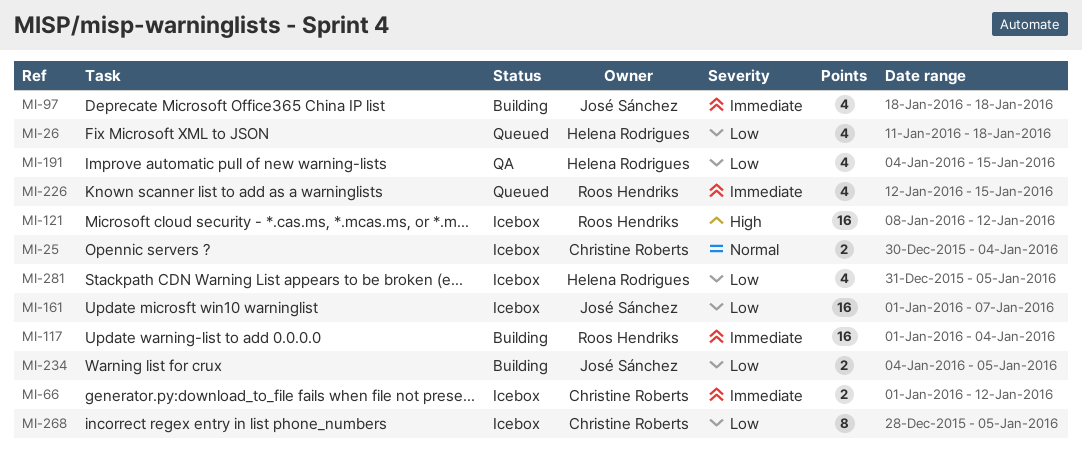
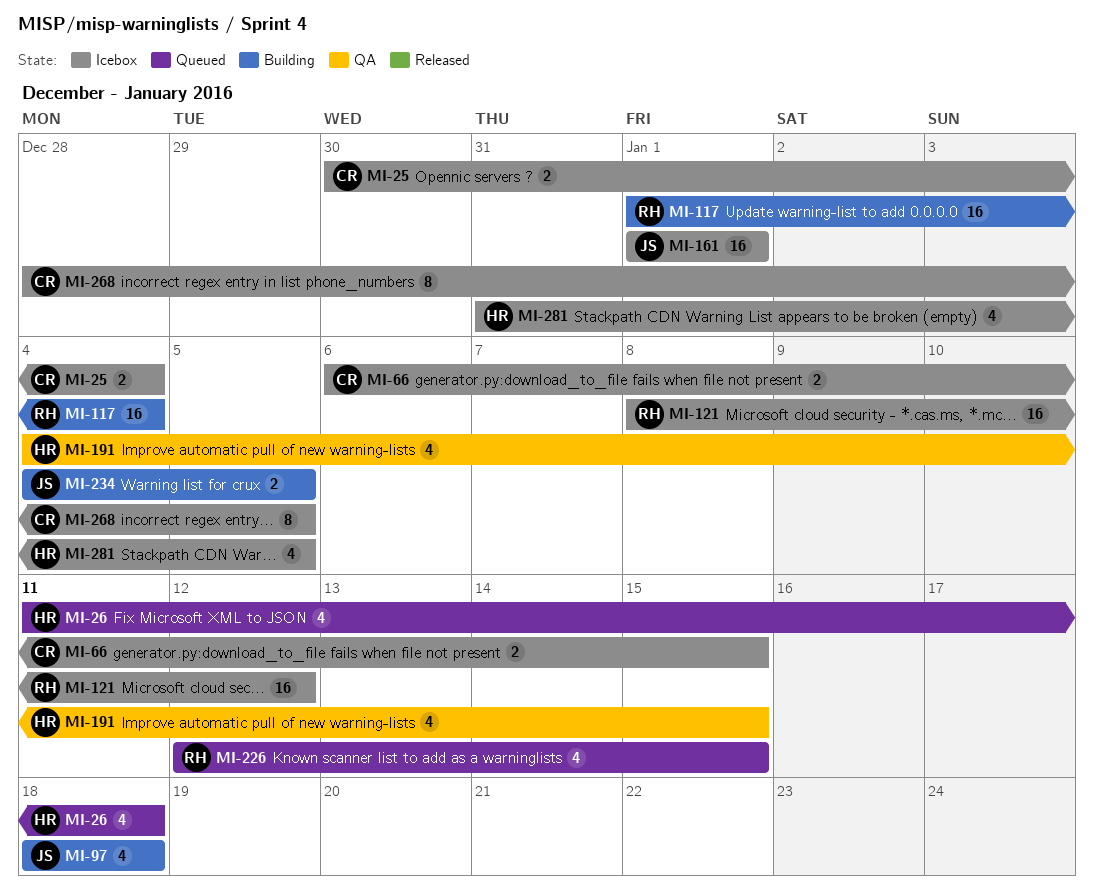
MI-66, start: Jan 1 -> Jan 6
MI-66, due: Jan 12 -> Jan 15
MI-161, due: Jan 7 -> Jan 1

